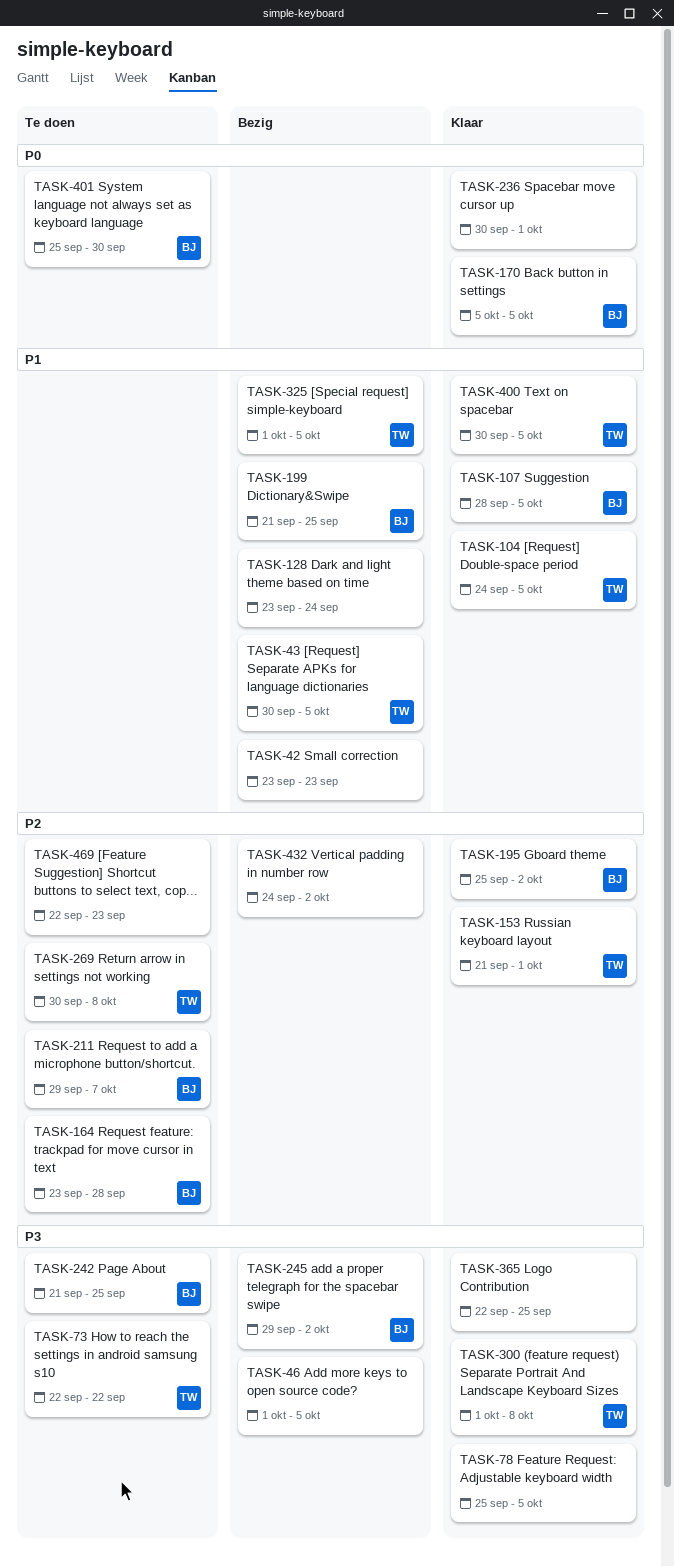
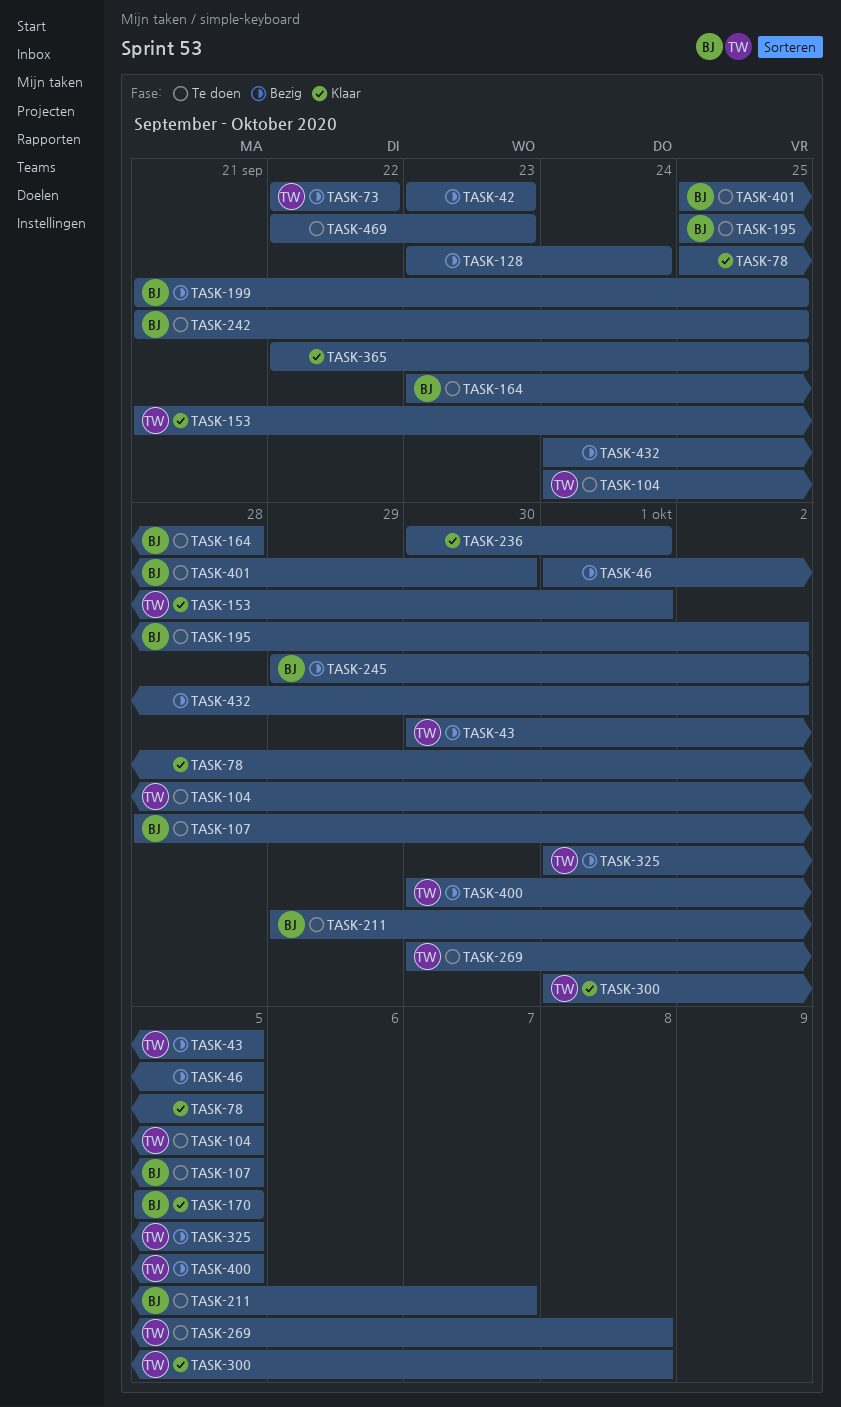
TASK-73, status: Te doen -> Bezig
TASK-104, status: Klaar -> Te doen
TASK-107, status: Klaar -> Te doen
TASK-195, status: Klaar -> Te doen
TASK-400, status: Klaar -> Bezig

